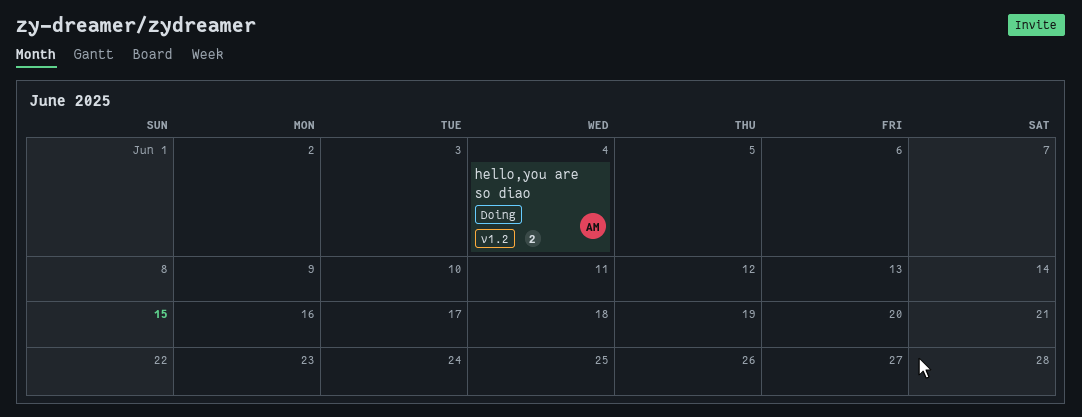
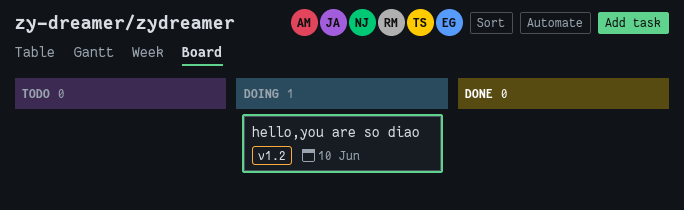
hello,you are so diao, due: Jun 4 -> Jun 10

